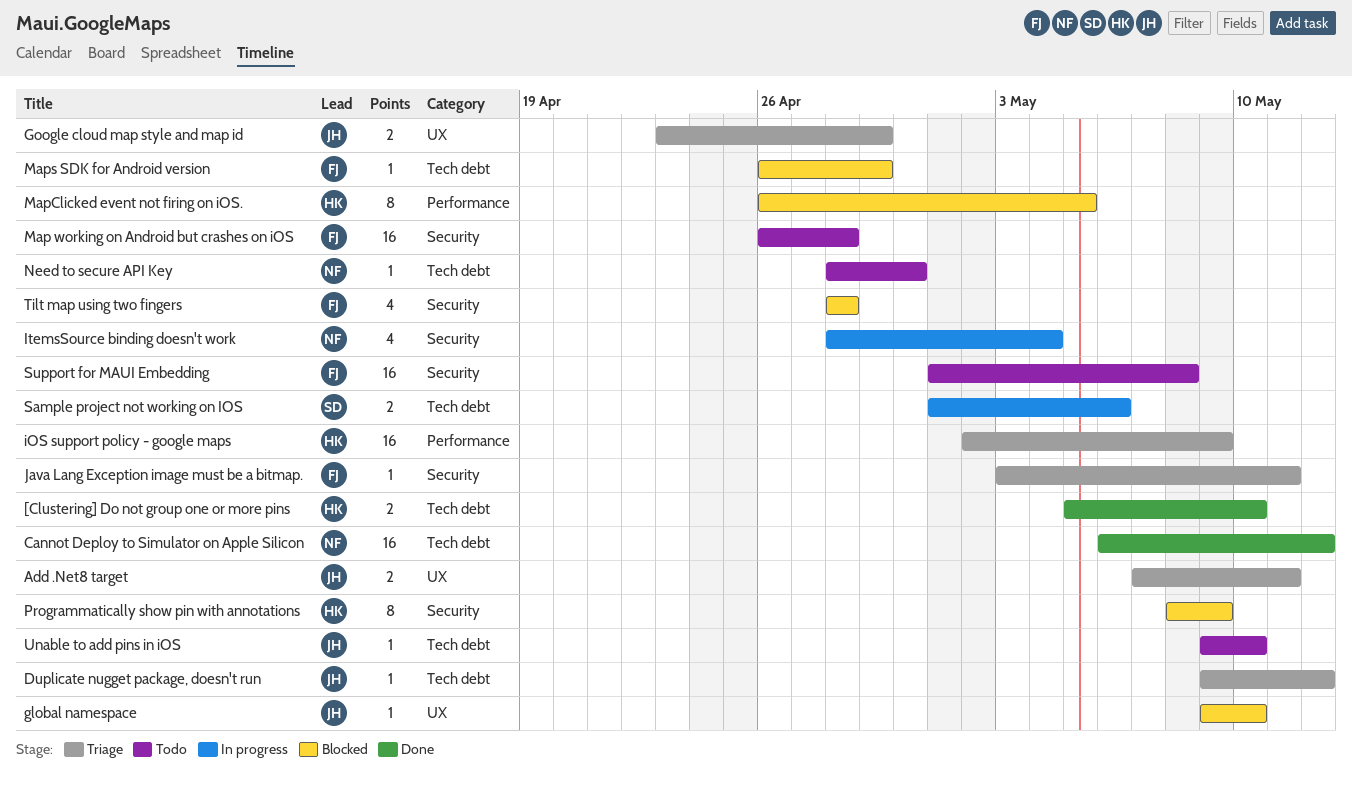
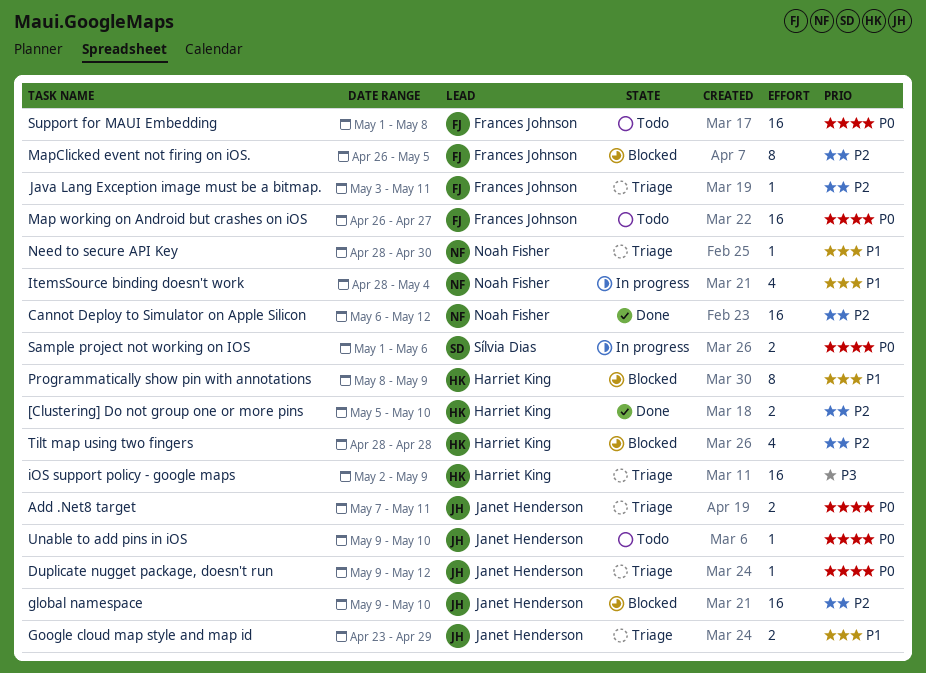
global namespace, estimate: 1 -> 16
Map working on Android but crashes on iOS, due: Apr 28 -> Apr 27
MapClicked event not firing on iOS., owner: Harriet King -> Frances Johnson
Maps SDK for Android version: present -> none
Need to secure API Key, status: Todo -> Triage
Tilt map using two fingers, owner: Frances Johnson -> Harriet King

